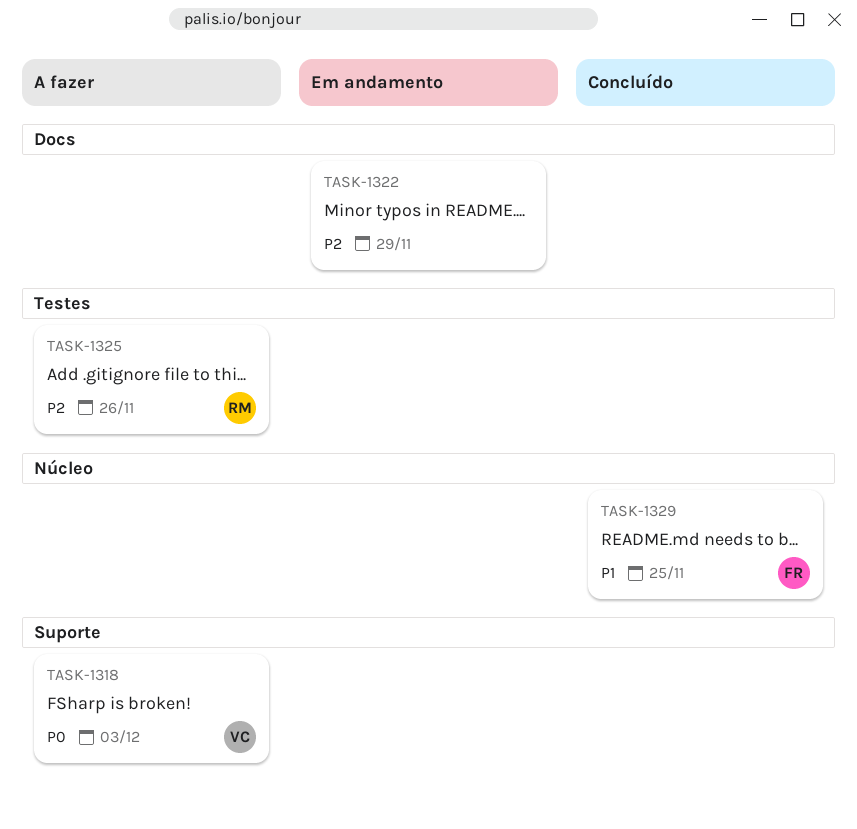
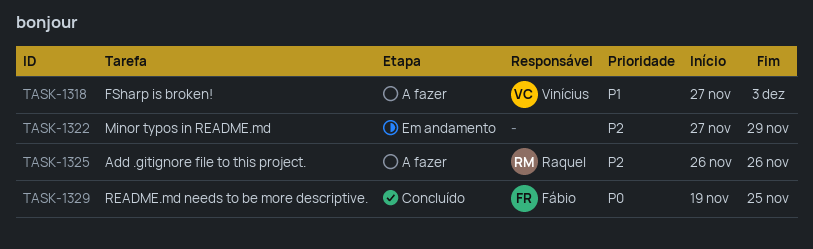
TASK-1318, priority: P0 -> P1
TASK-1329, priority: P1 -> P0

